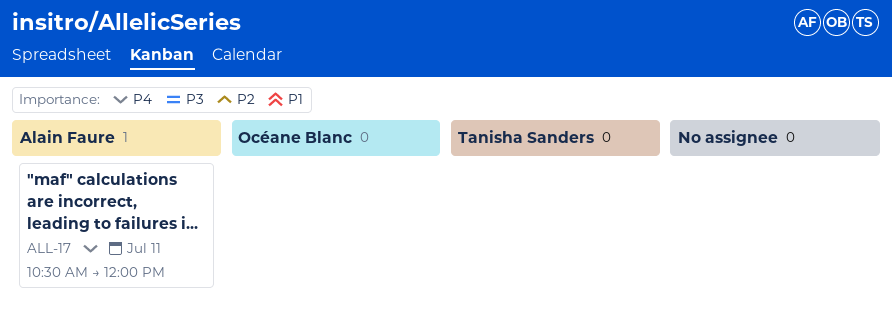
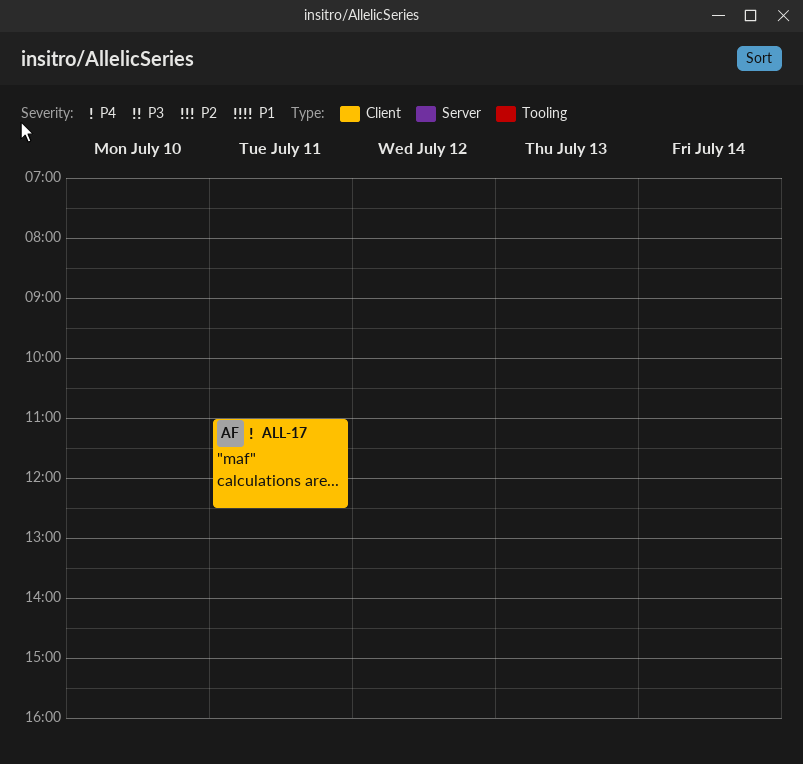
ALL-17, begins: 10:30 -> 11:00
ALL-17, ends: 12:00 -> 12:30

